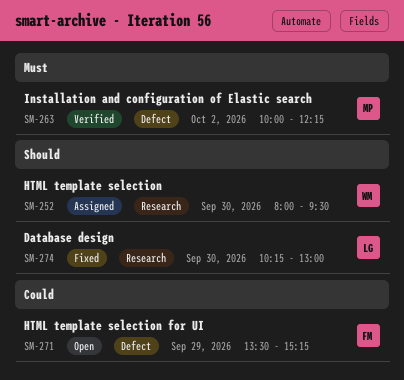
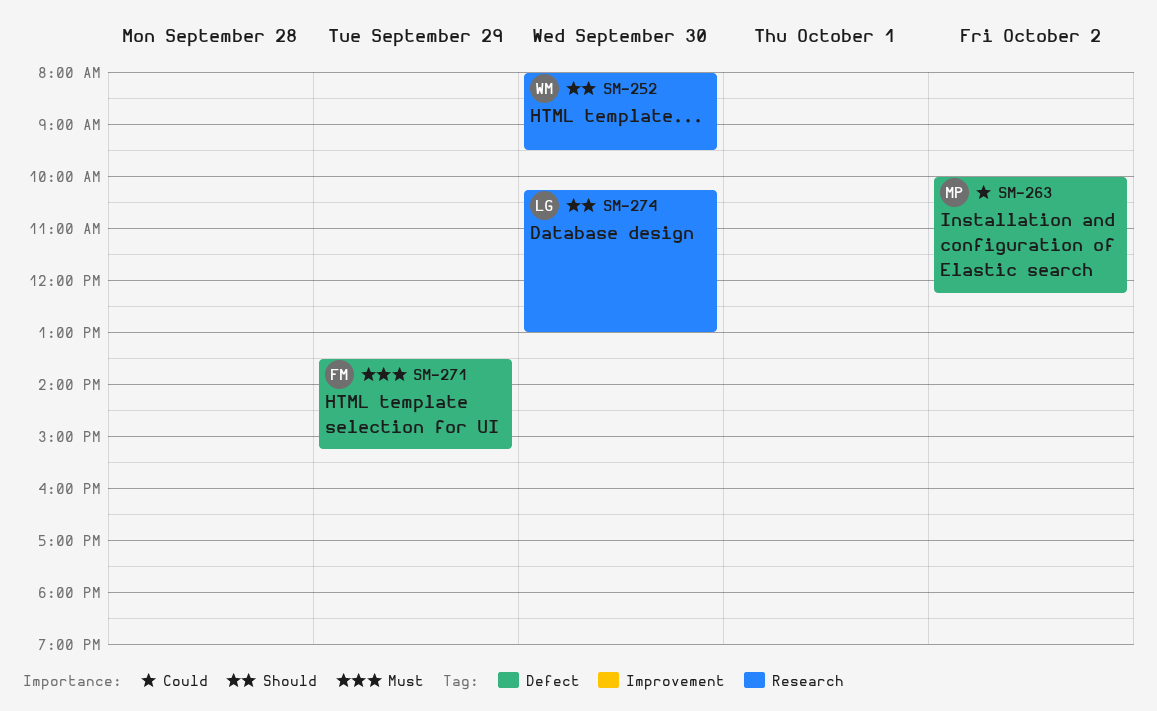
SM-263, priority: Must -> Could
SM-271, priority: Could -> Must

